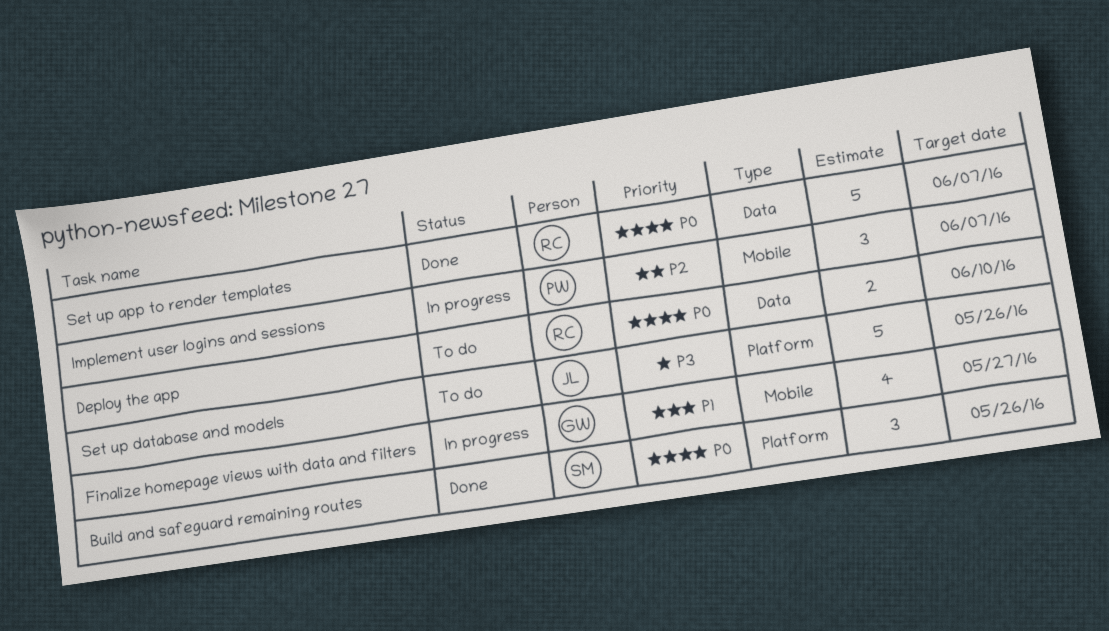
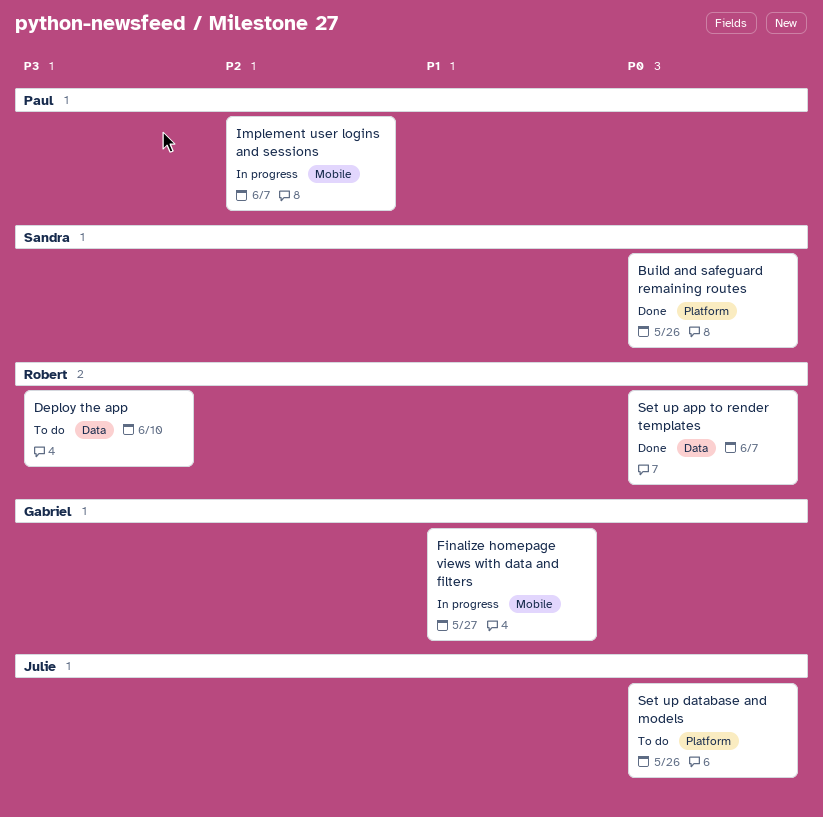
Deploy the app, priority: P0 -> P3
Set up database and models, priority: P3 -> P0

